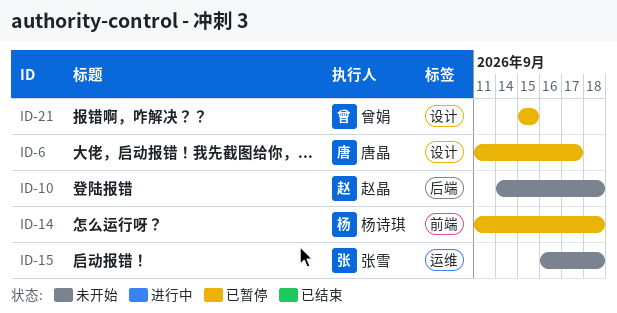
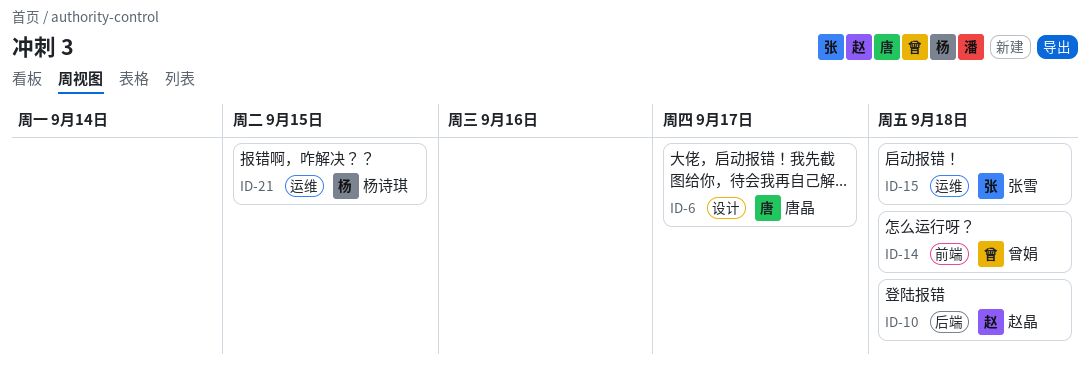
ID-14, owner: 杨诗琪 -> 曾娟
ID-21, owner: 曾娟 -> 杨诗琪
ID-21, label: 设计 -> 运维

